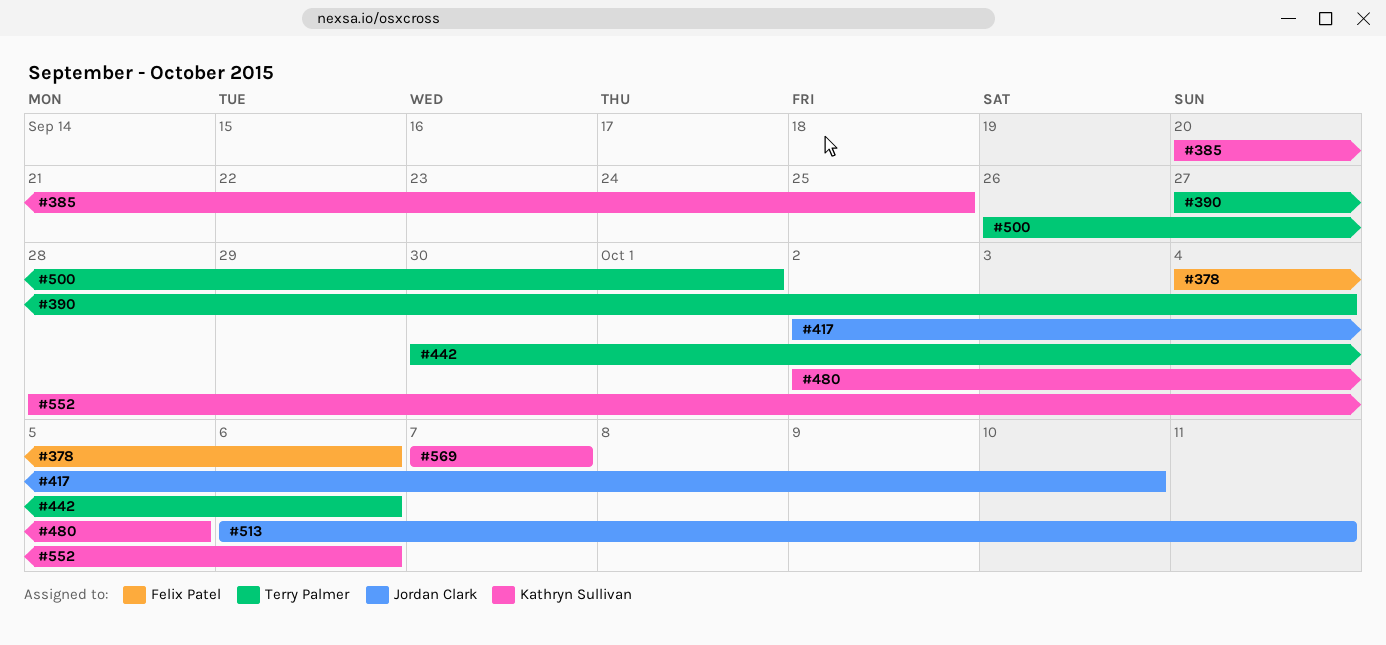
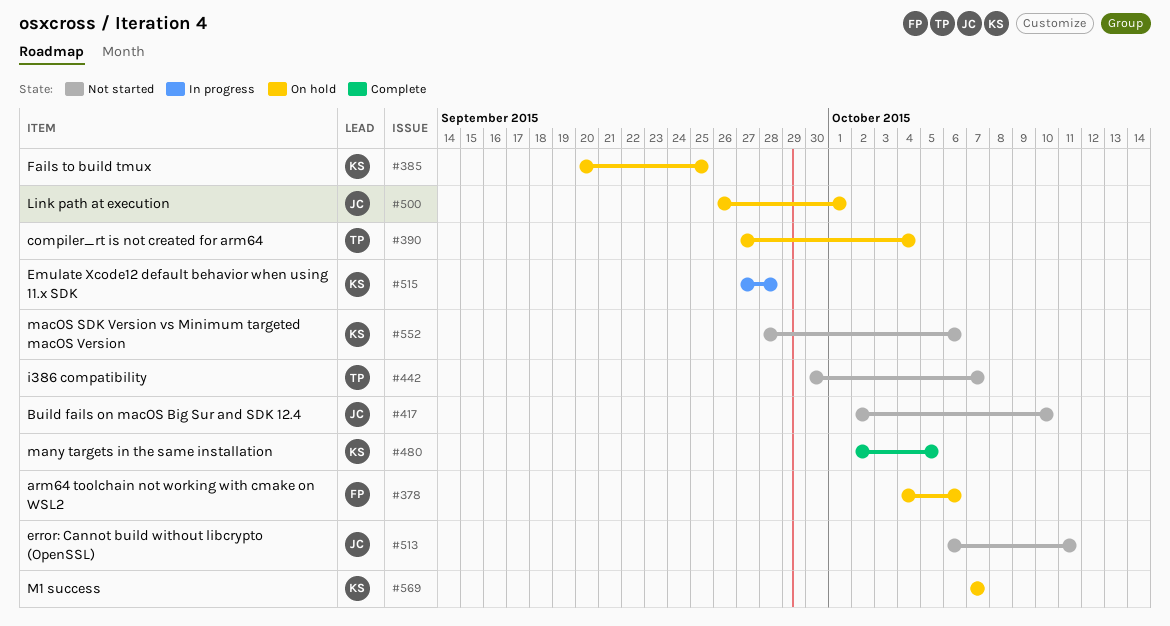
#442, due: Oct 6 -> Oct 7
#500, owner: Terry Palmer -> Jordan Clark
#515: none -> present

